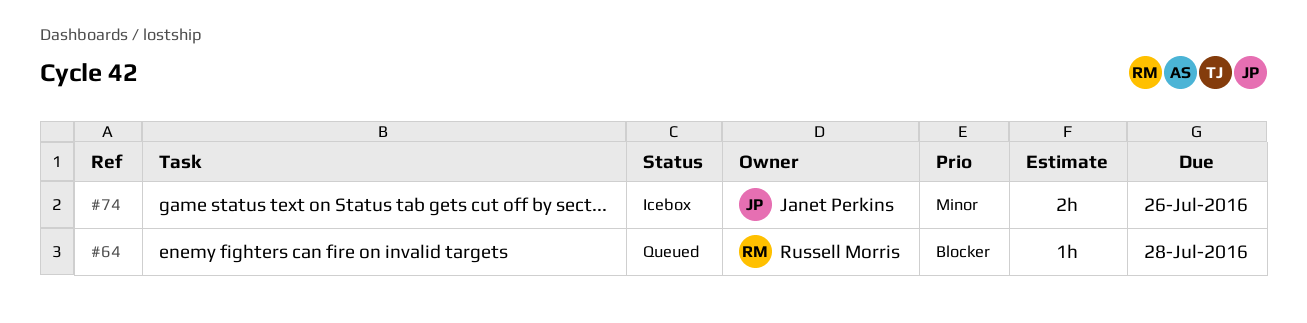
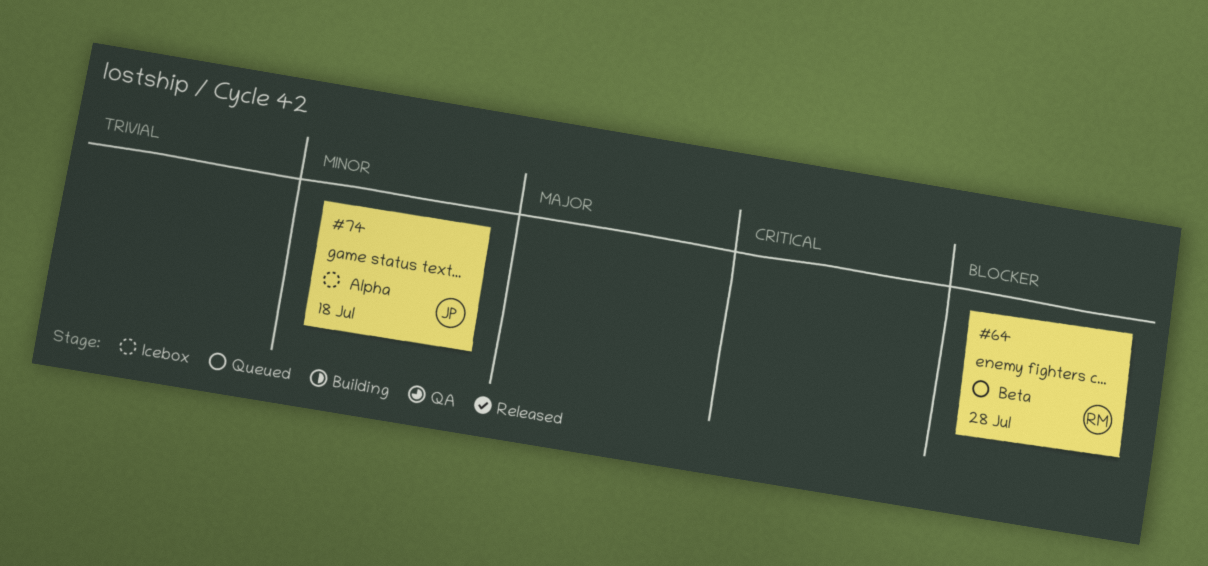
#74, due: Jul 26 -> Jul 18

